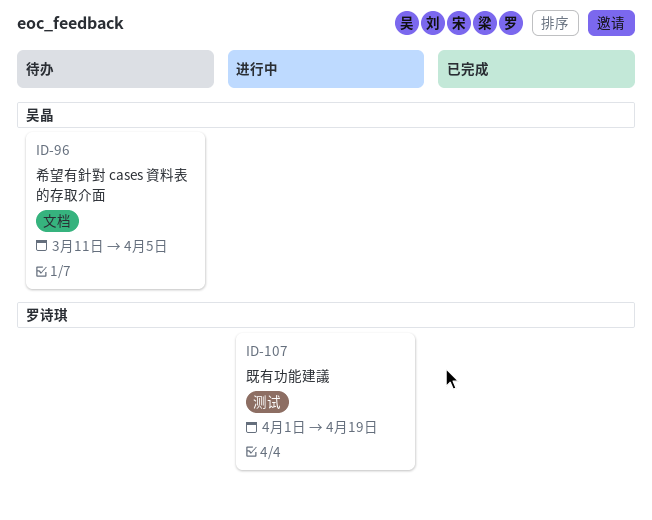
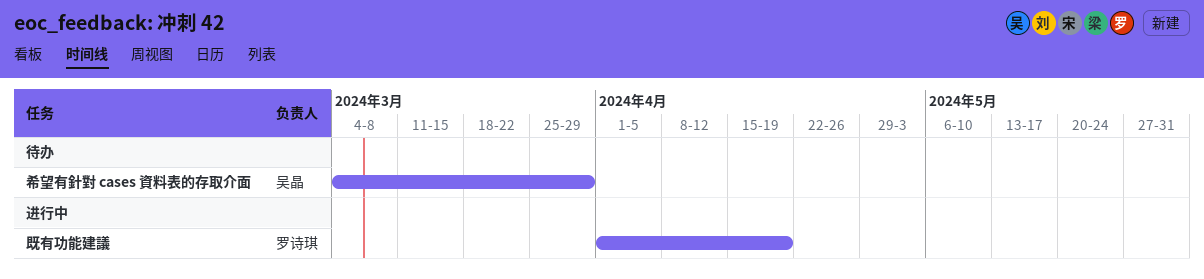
希望有針對 cases 資料表的存取介面, start: Mar 11 -> Mar 4
希望有針對 cases 資料表的存取介面, due: Apr 5 -> Mar 29

